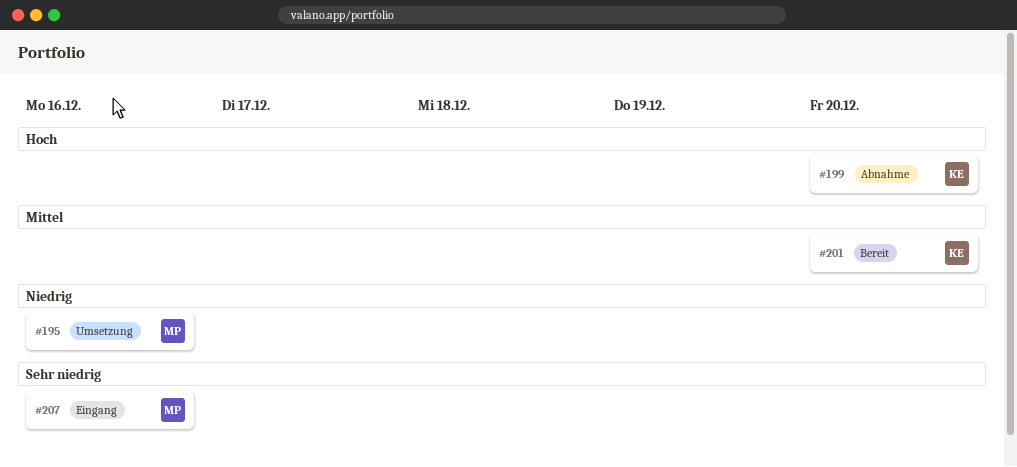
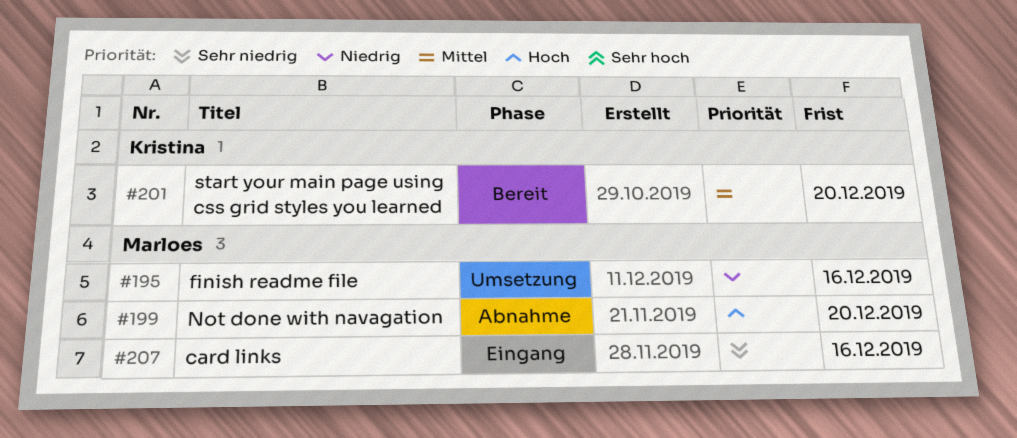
#199, owner: Kristina -> Marloes

